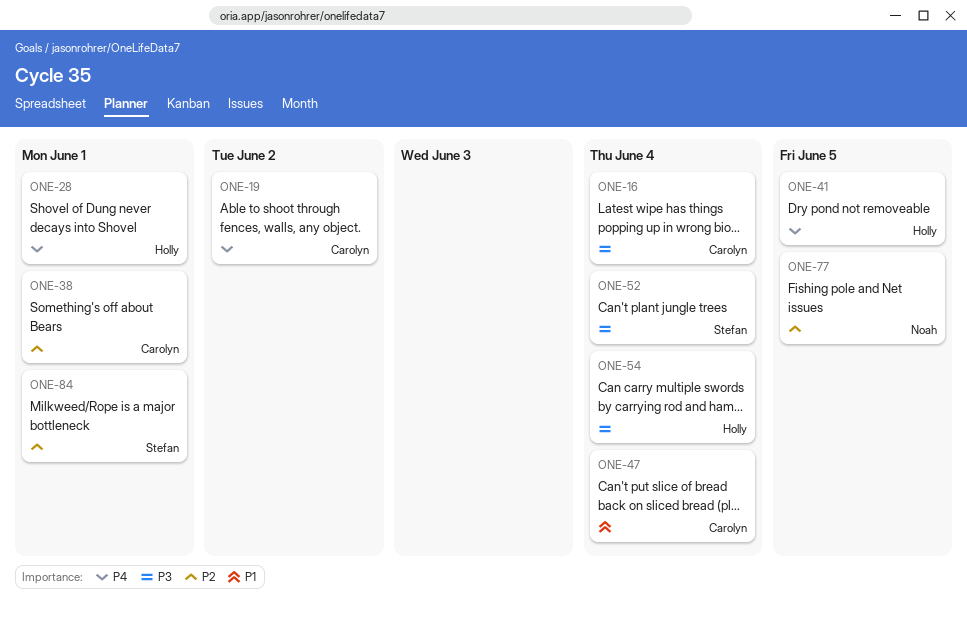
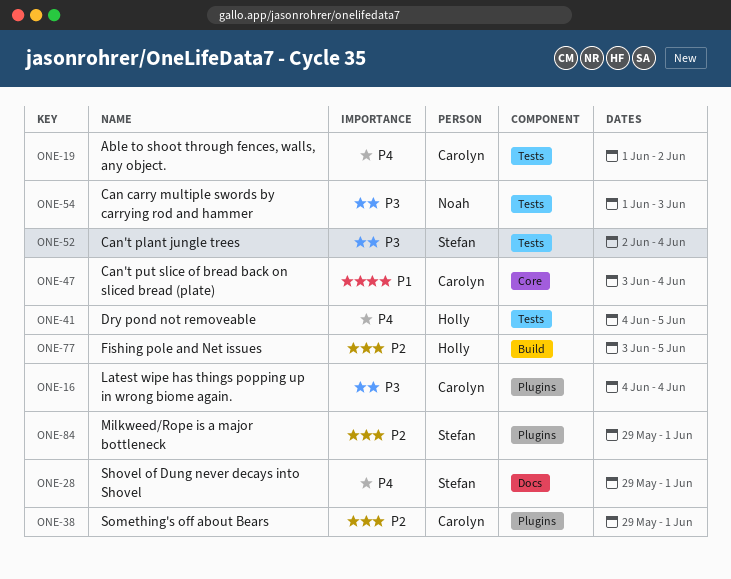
ONE-28, owner: Holly -> Stefan
ONE-54, owner: Holly -> Noah
ONE-54, due: Jun 4 -> Jun 3
ONE-77, owner: Noah -> Holly

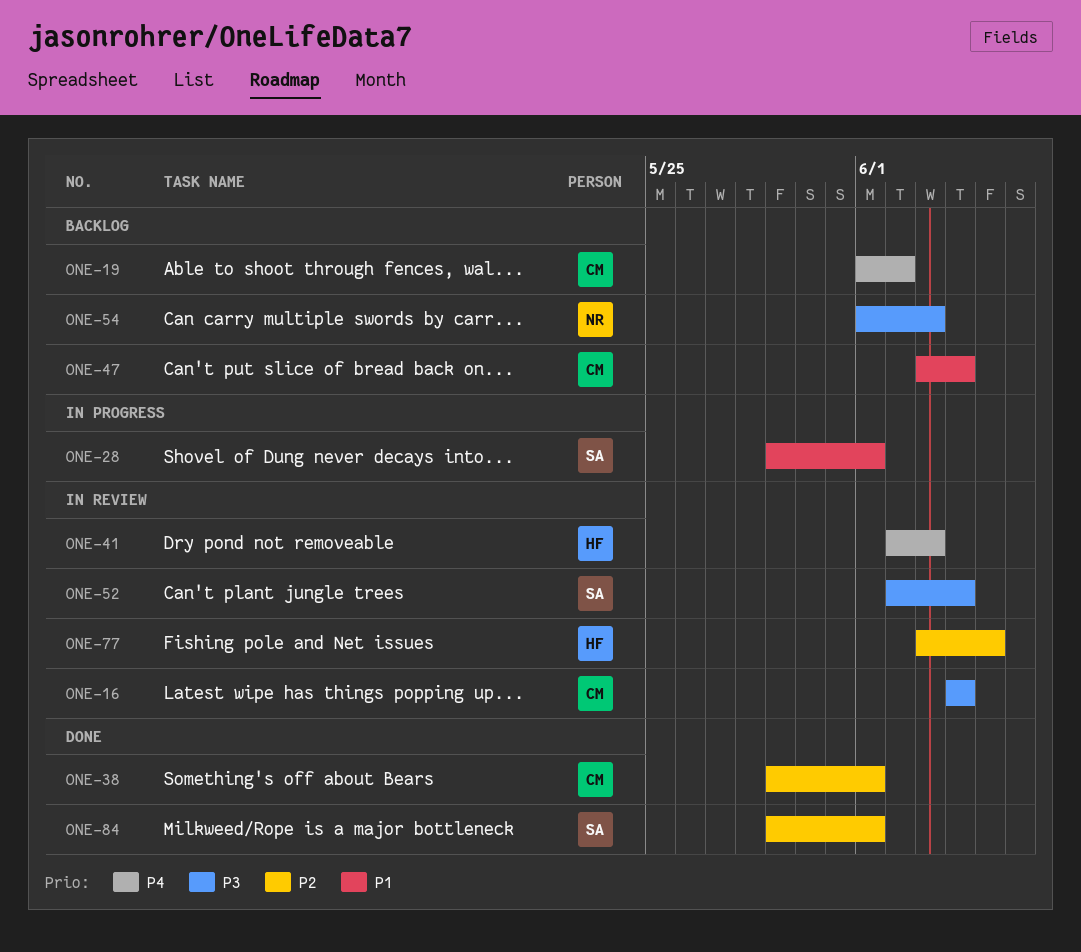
ONE-28, priority: P4 -> P1
ONE-41, start: Jun 4 -> Jun 2
ONE-41, due: Jun 5 -> Jun 3

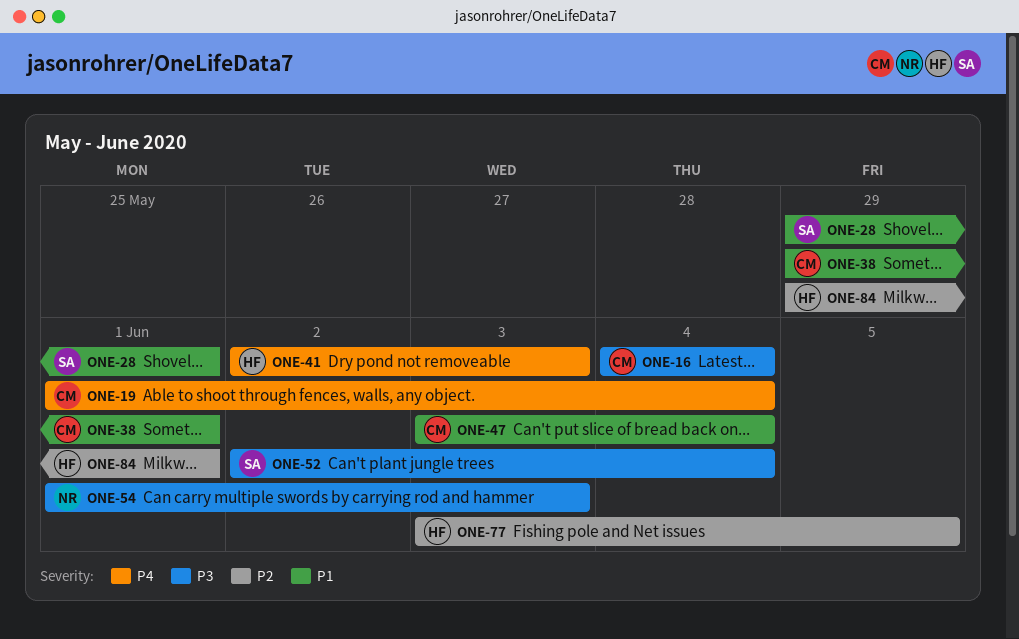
ONE-19, due: Jun 2 -> Jun 4
ONE-38, priority: P2 -> P1
ONE-84, owner: SA -> HF

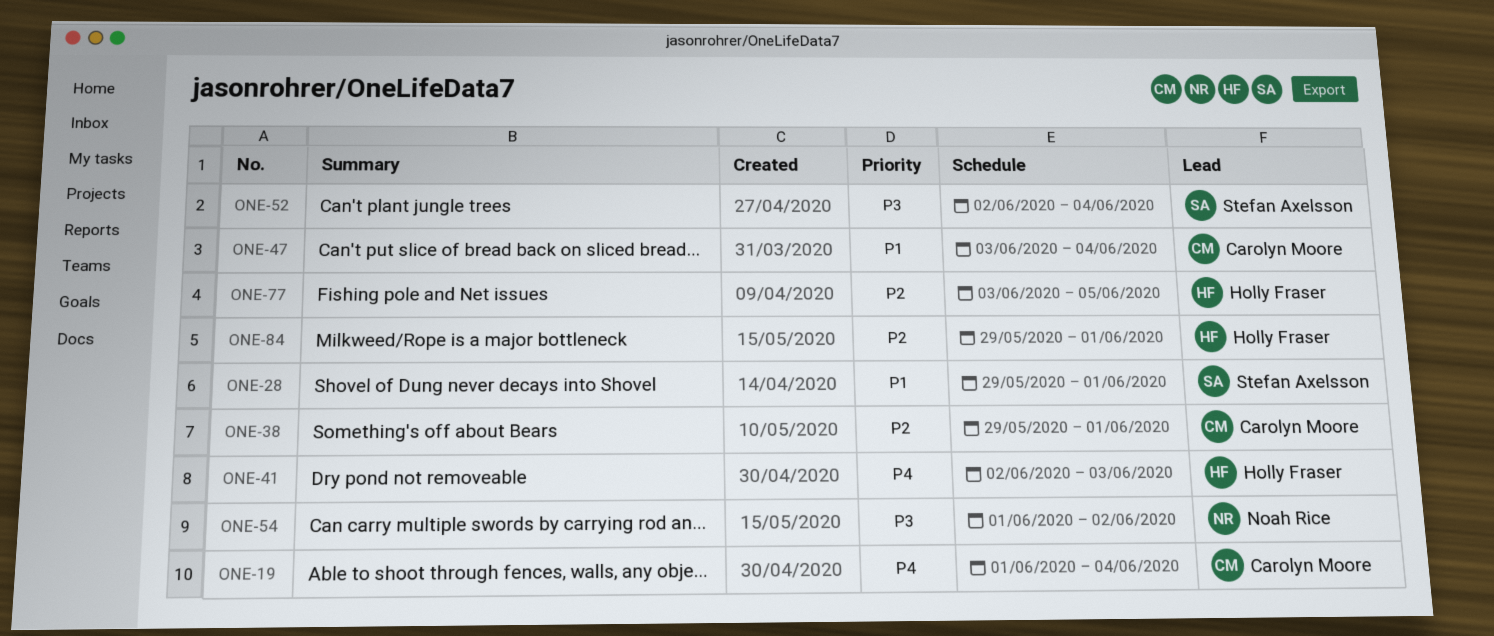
ONE-16: present -> none
ONE-38, priority: P1 -> P2
ONE-54, due: Jun 3 -> Jun 2

